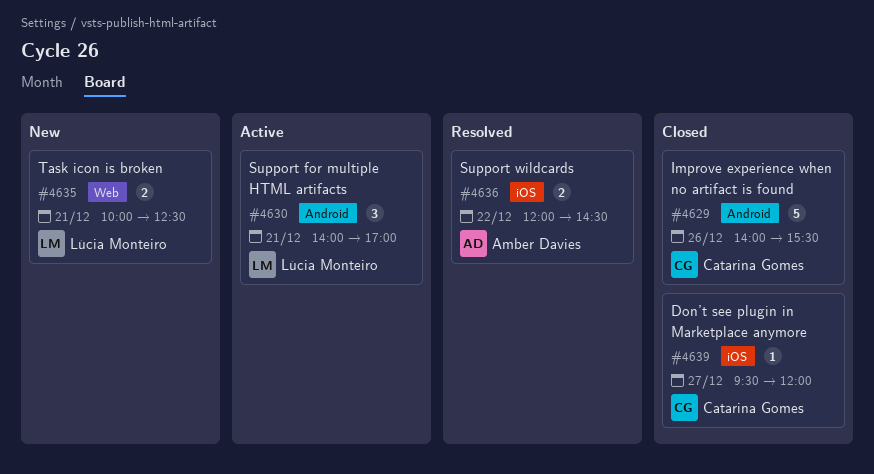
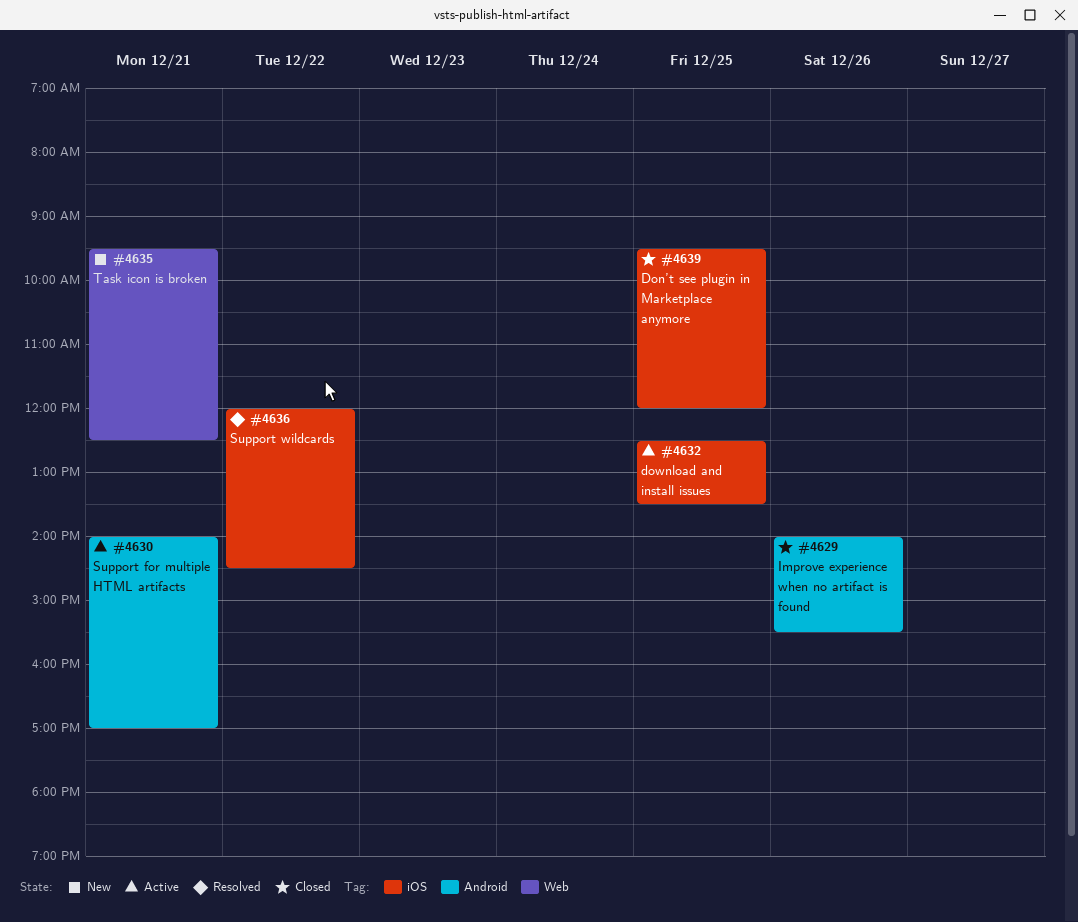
#4632: none -> present
#4635, begins: 10:00 -> 09:30
#4639, day: Dec 27 -> Dec 25

